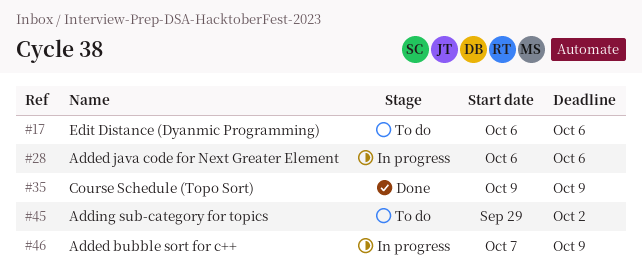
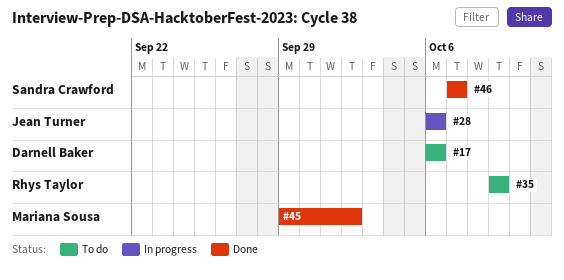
#35, status: Done -> To do
#45, status: To do -> Done
#46, status: In progress -> Done
#46, due: Oct 9 -> Oct 7

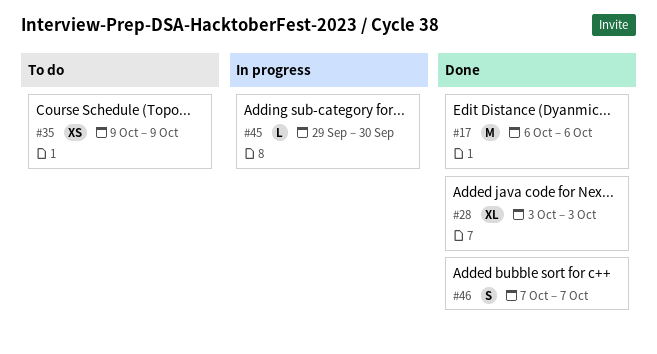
#17, status: To do -> Done
#28, status: In progress -> Done
#28, start: Oct 6 -> Oct 3
#28, due: Oct 6 -> Oct 3
#45, status: Done -> In progress
#45, due: Oct 2 -> Sep 30

